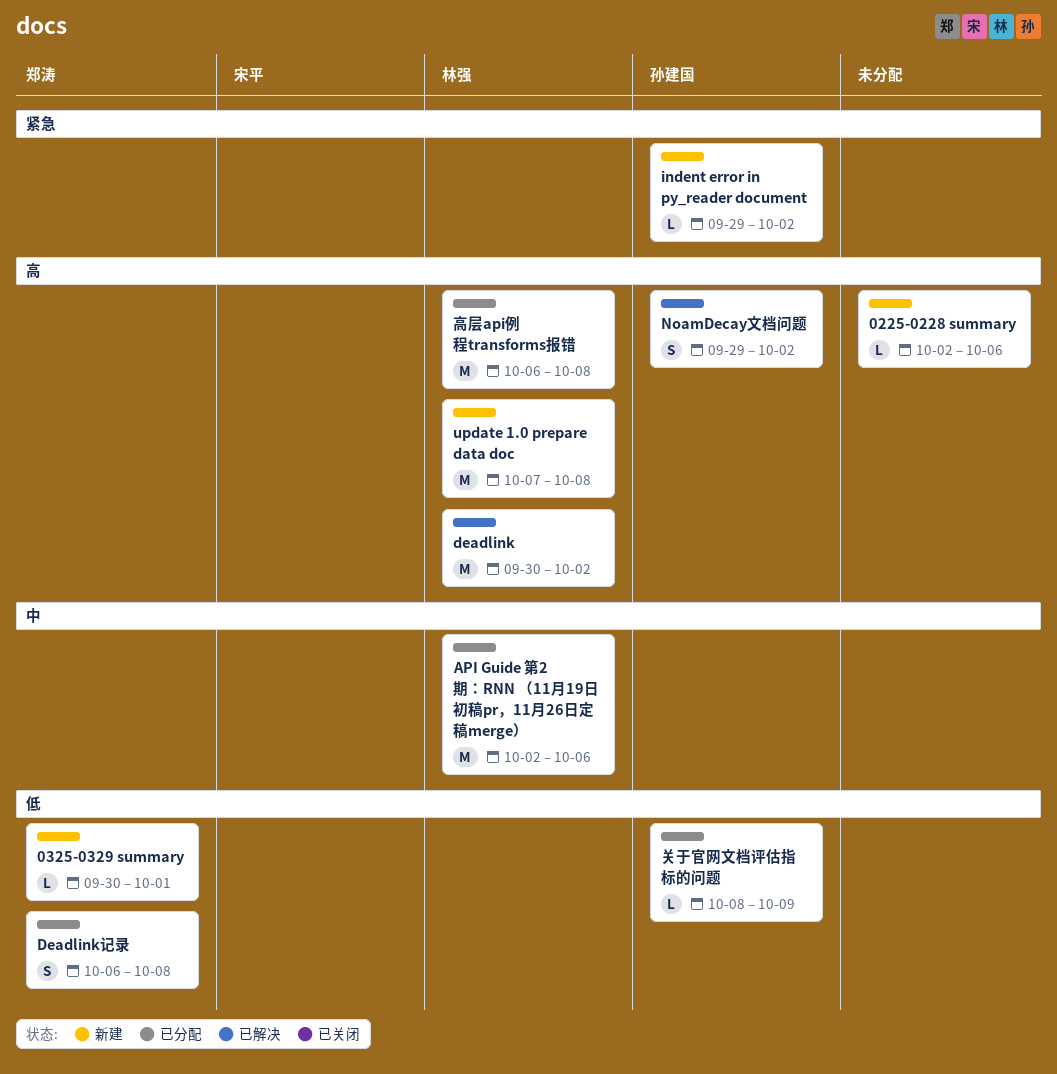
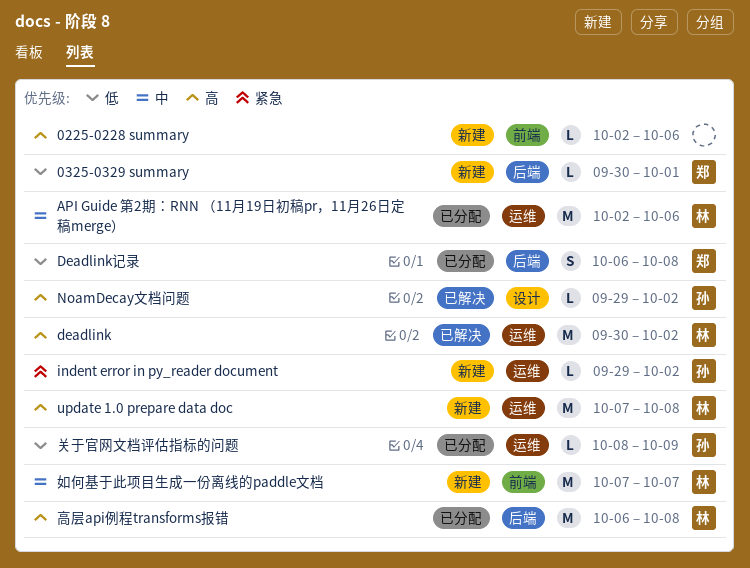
NoamDecay文档问题, estimate: S -> L
如何基于此项目生成一份离线的paddle文档: none -> present

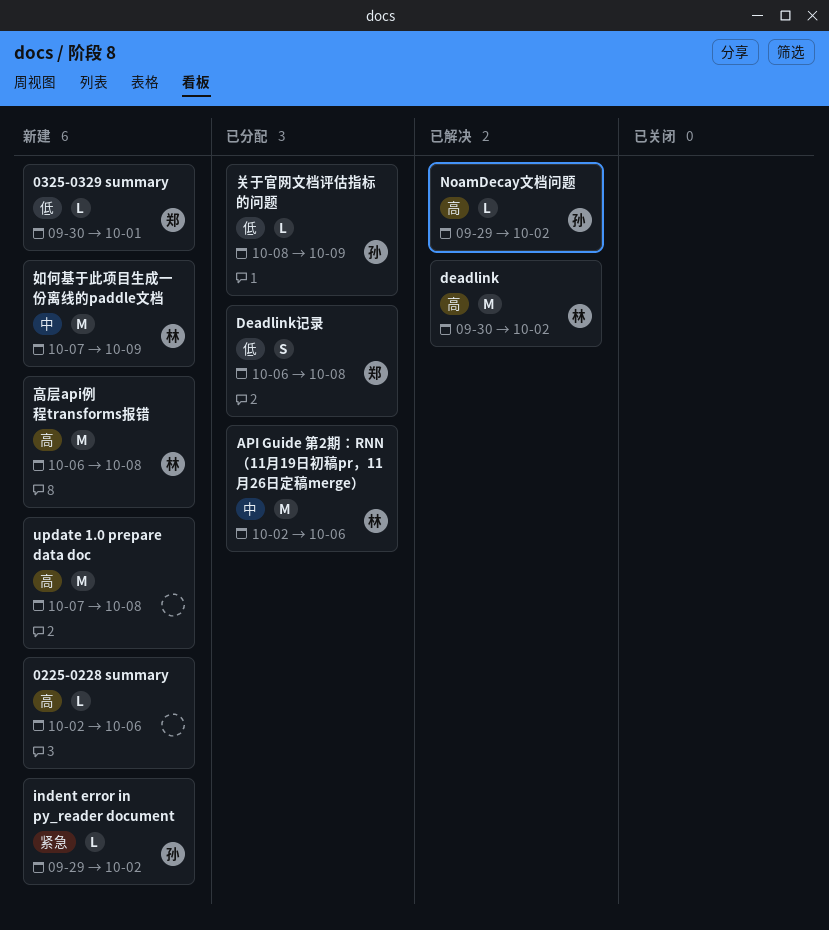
update 1.0 prepare data doc, owner: 林 -> none
如何基于此项目生成一份离线的paddle文档, due: Oct 7 -> Oct 9
高层api例程transforms报错, status: 已分配 -> 新建

